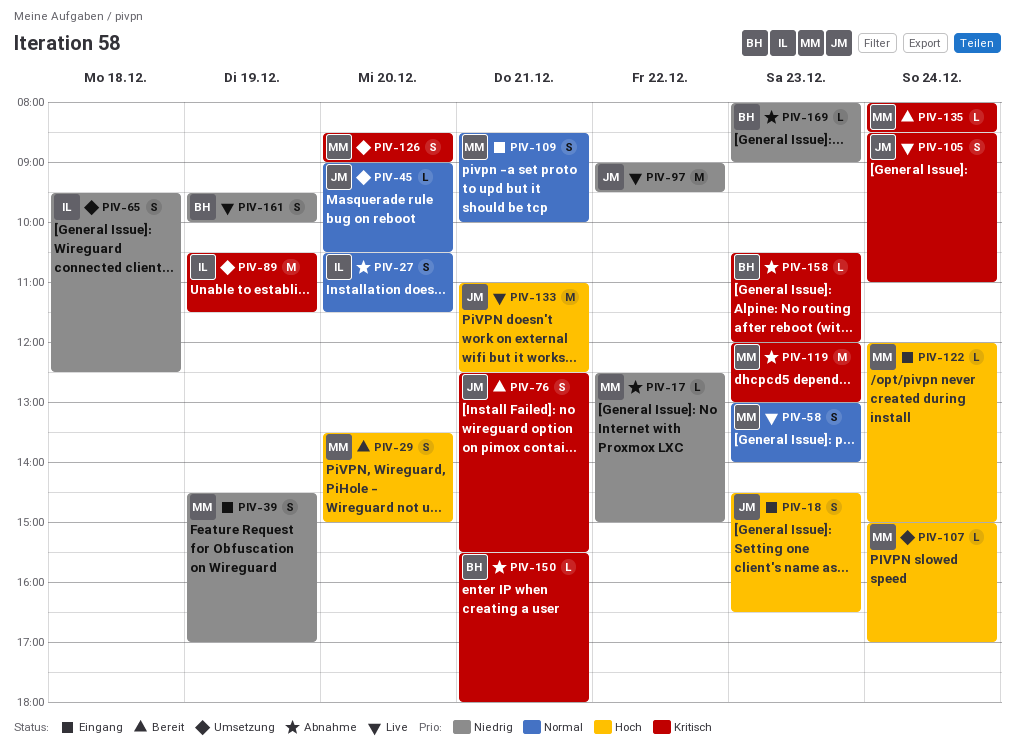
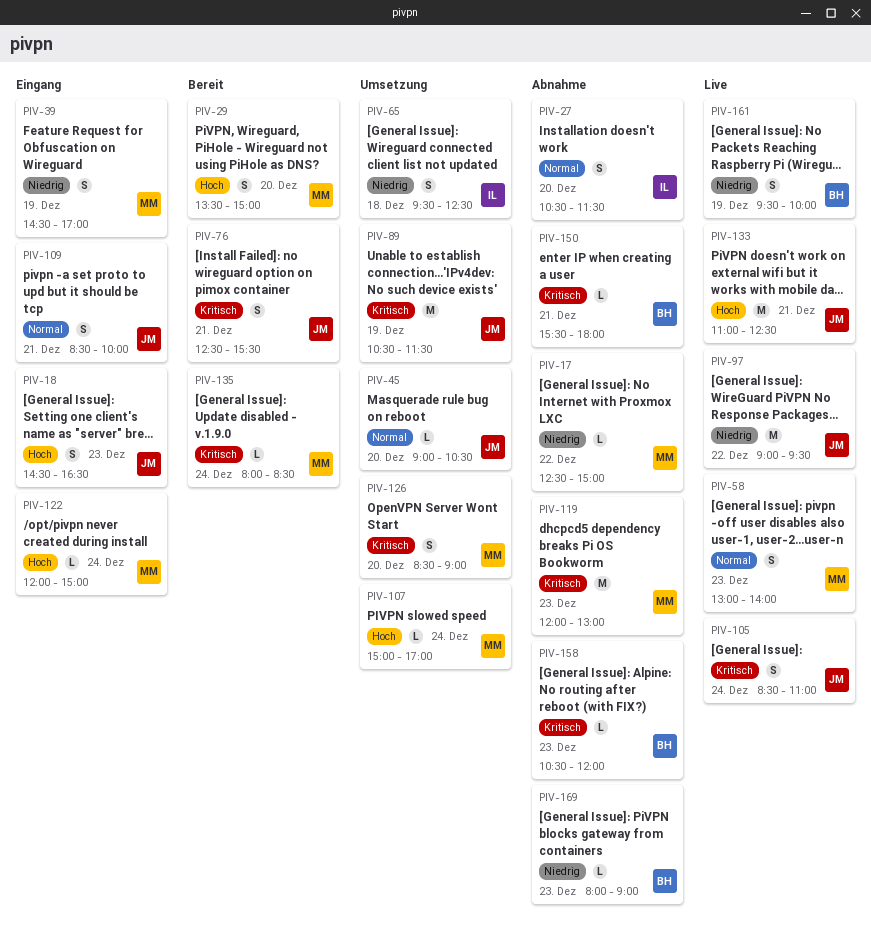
PIV-89, owner: IL -> JM
PIV-109, owner: MM -> JM

